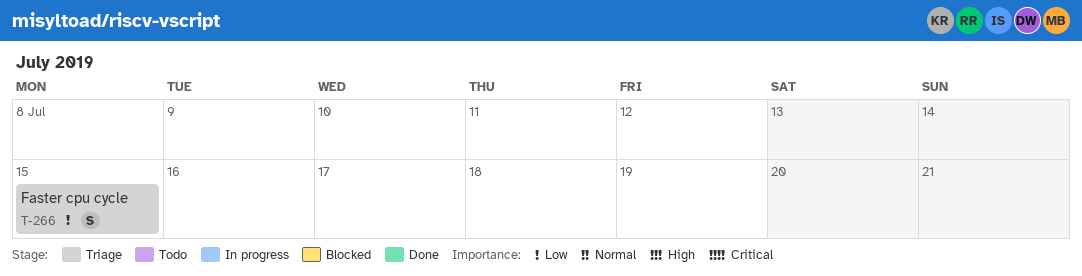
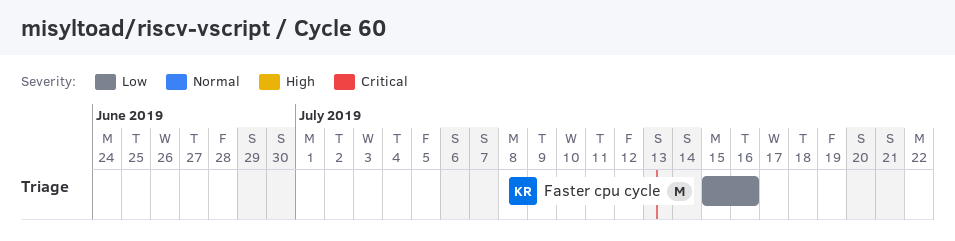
Faster cpu cycle, estimate: S -> M
Faster cpu cycle, due: Jul 15 -> Jul 16

